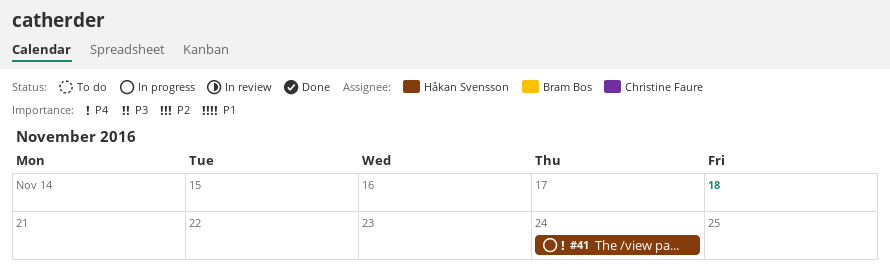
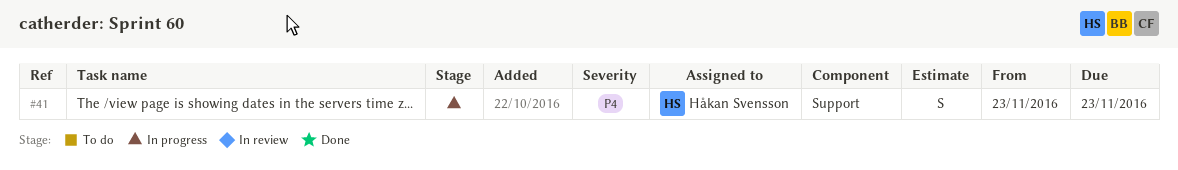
#41, start: Nov 24 -> Nov 23
#41, due: Nov 24 -> Nov 23

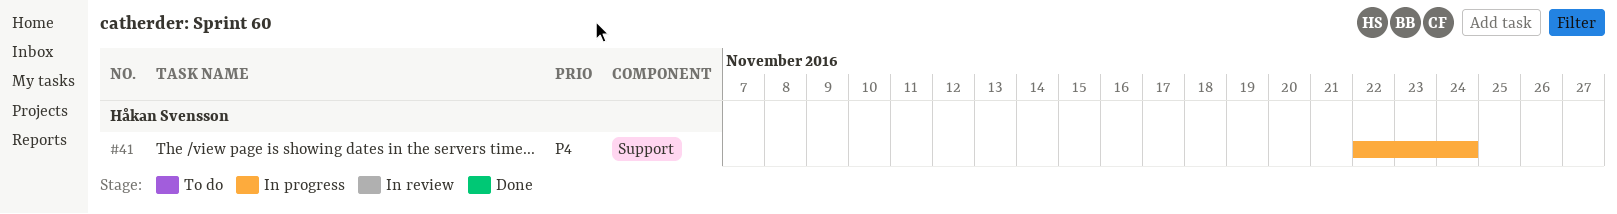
#41, start: Nov 23 -> Nov 22
#41, due: Nov 23 -> Nov 24

